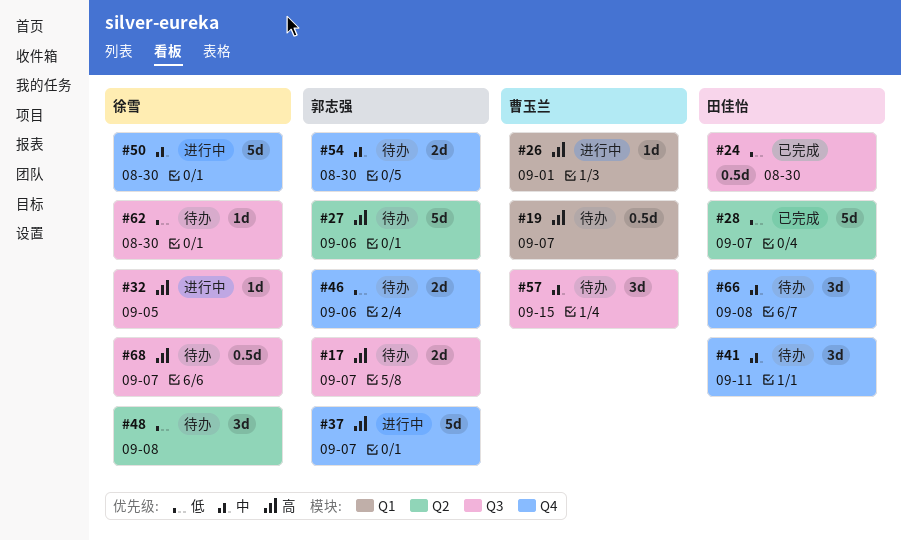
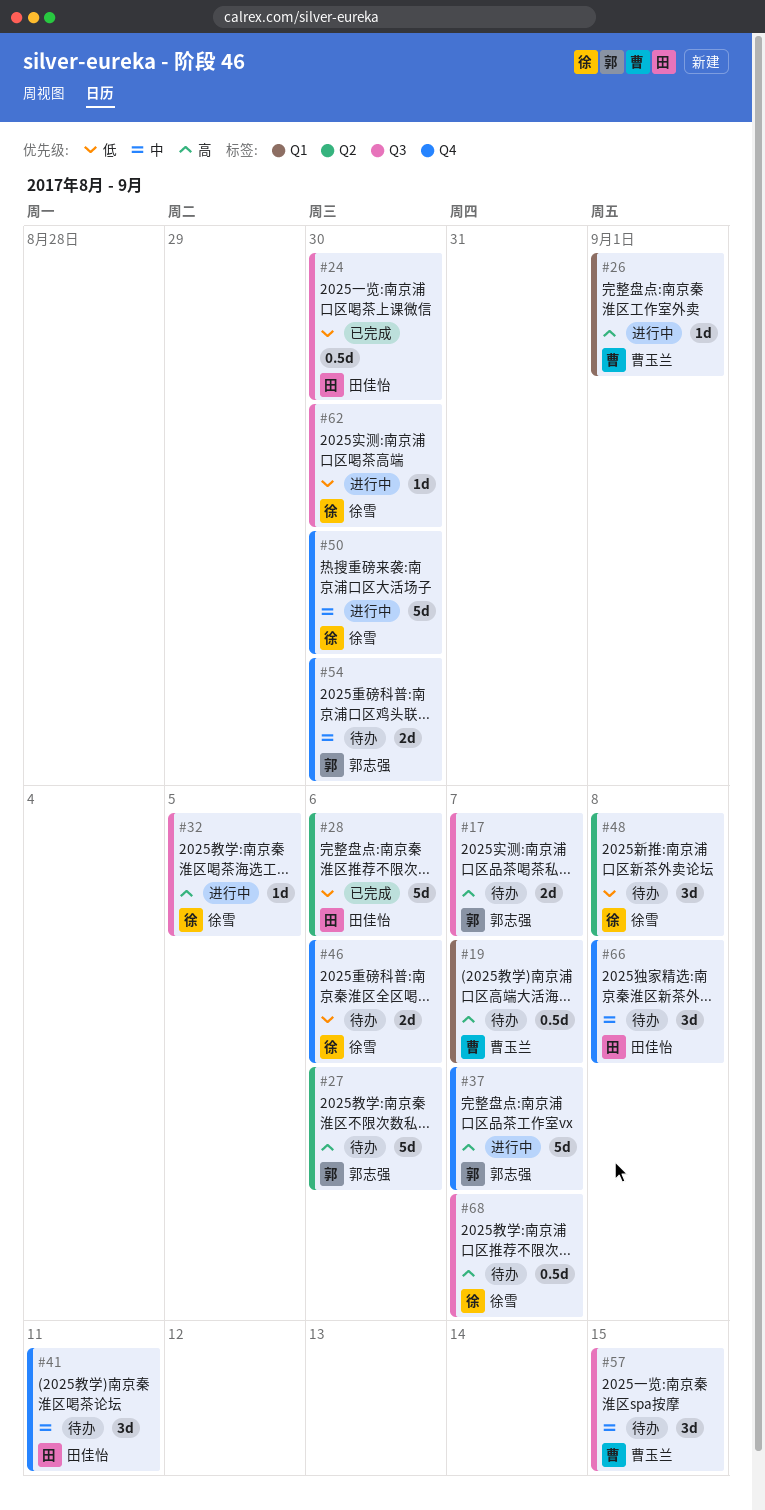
#28, due: Sep 7 -> Sep 6
#46, owner: 郭志强 -> 徐雪
#62, status: 待办 -> 进行中

